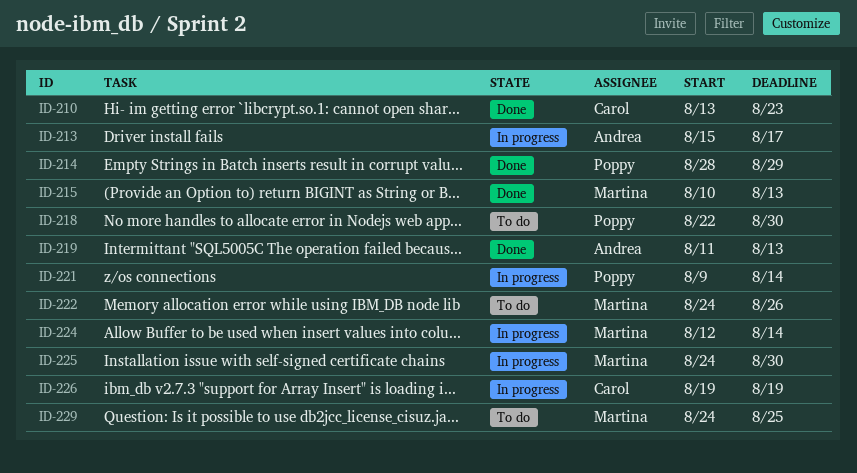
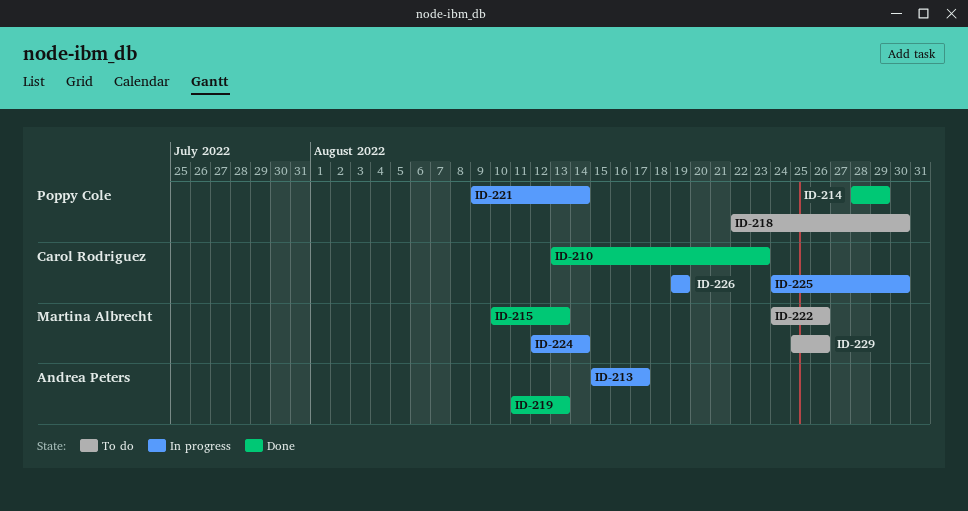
ID-225, owner: Martina Albrecht -> Carol Rodriguez
ID-229, start: Aug 24 -> Aug 25
ID-229, due: Aug 25 -> Aug 26

